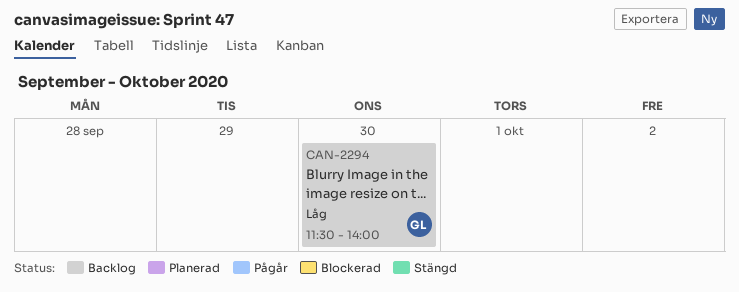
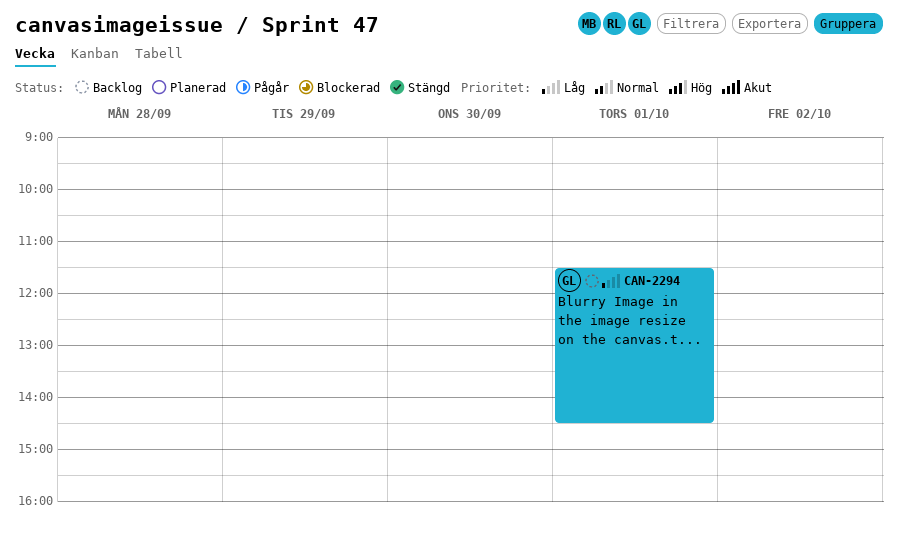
CAN-2294, day: Sep 30 -> Oct 1
CAN-2294, ends: 14:00 -> 14:30

